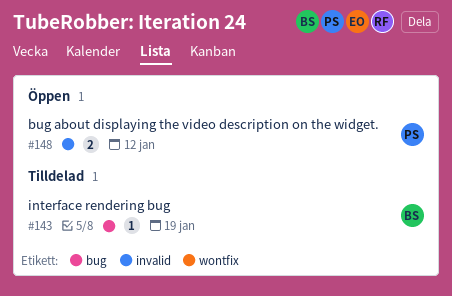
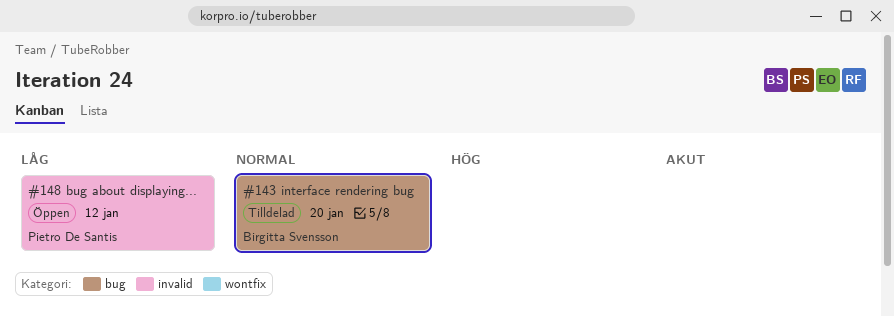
#143, due: Jan 19 -> Jan 20

